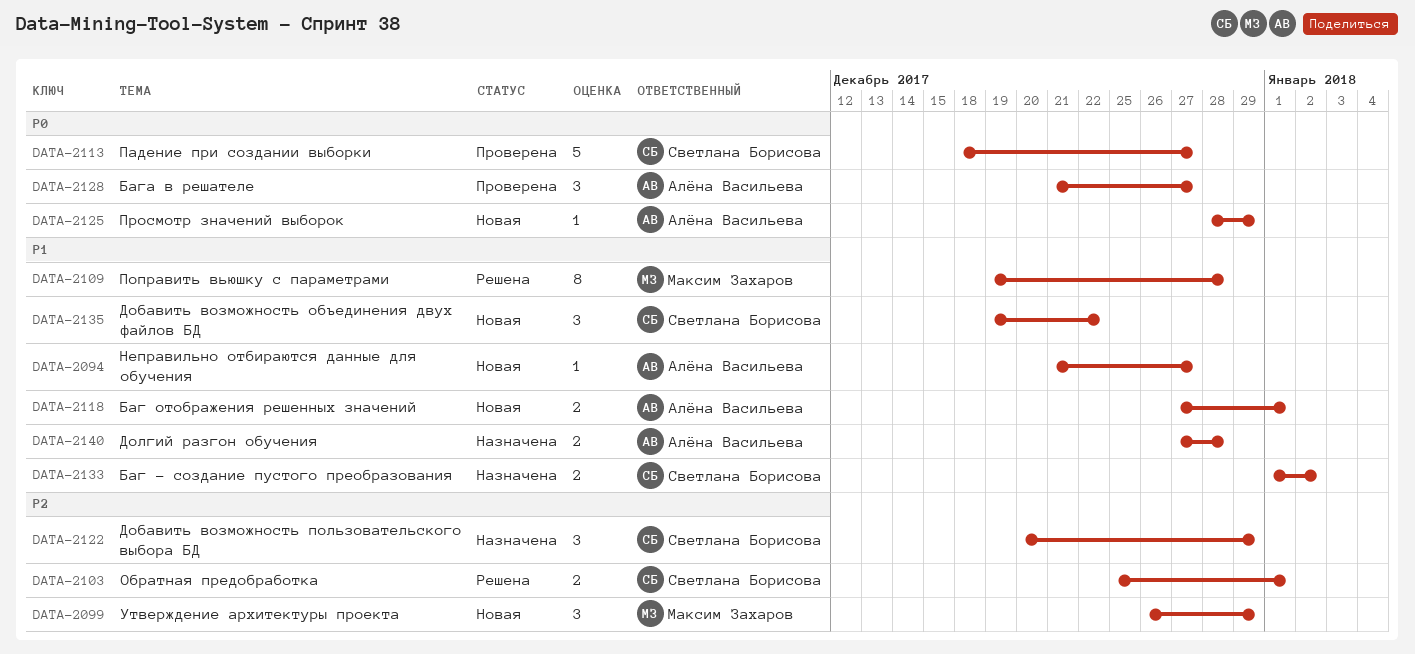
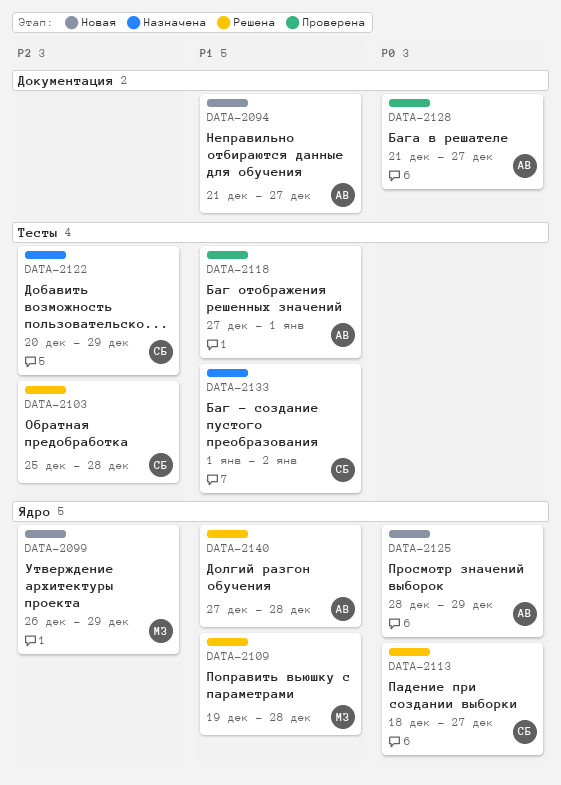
DATA-2103, due: Jan 1 -> Dec 28
DATA-2113, status: Проверена -> Решена
DATA-2118, status: Новая -> Проверена
DATA-2135: present -> none
DATA-2140, status: Назначена -> Решена

